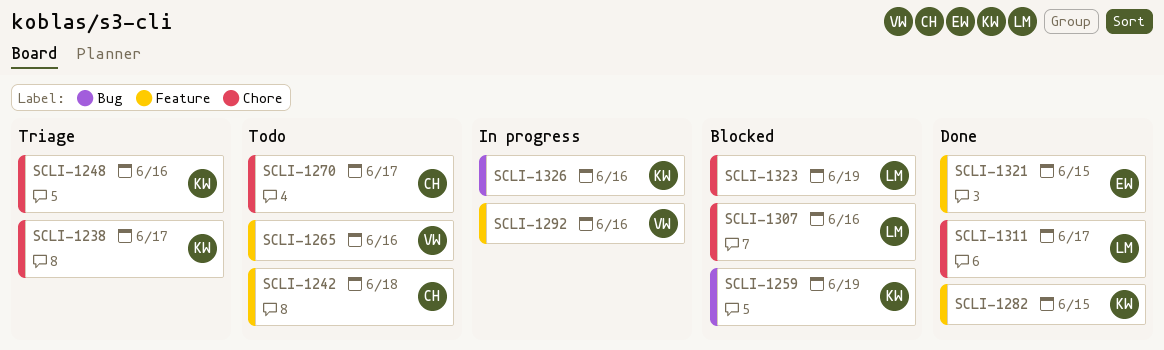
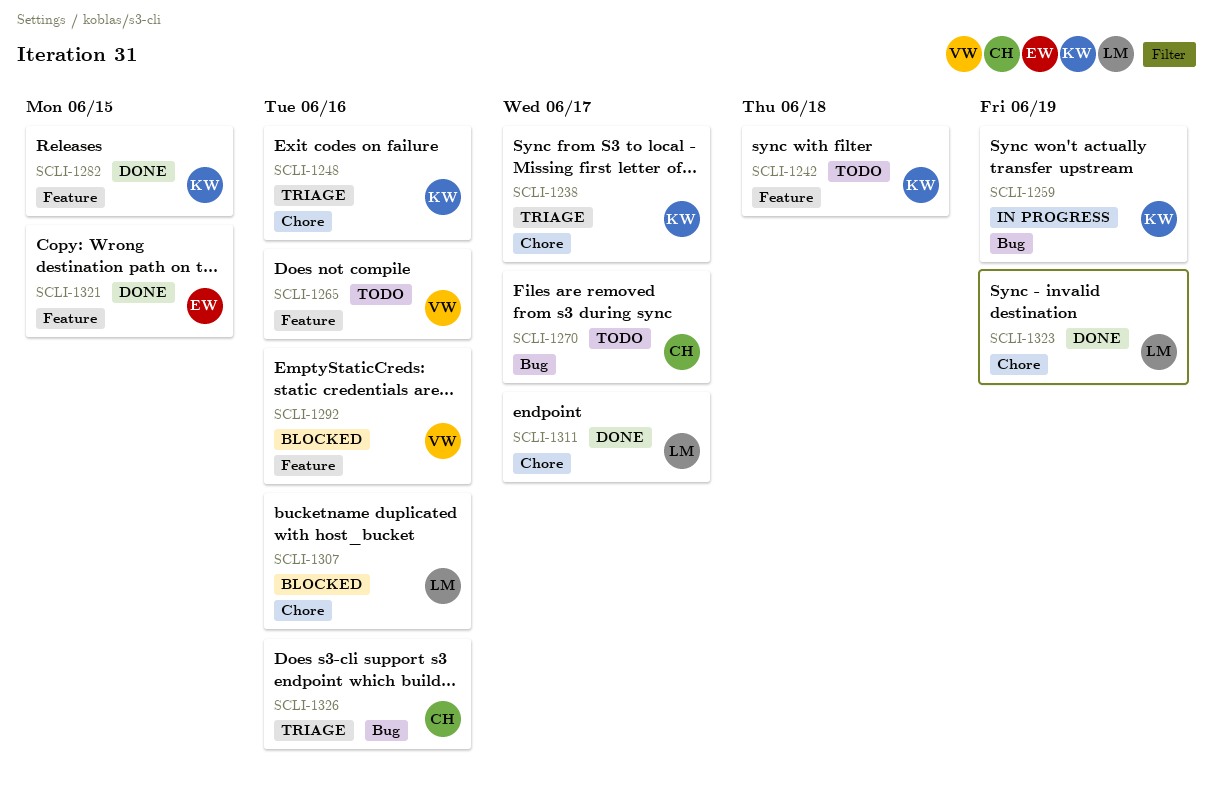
SCLI-1242, owner: CH -> KW
SCLI-1259, status: Blocked -> In progress
SCLI-1270, label: Chore -> Bug
SCLI-1292, status: In progress -> Blocked
SCLI-1323, status: Blocked -> Done
SCLI-1326, status: In progress -> Triage
SCLI-1326, owner: KW -> CH

